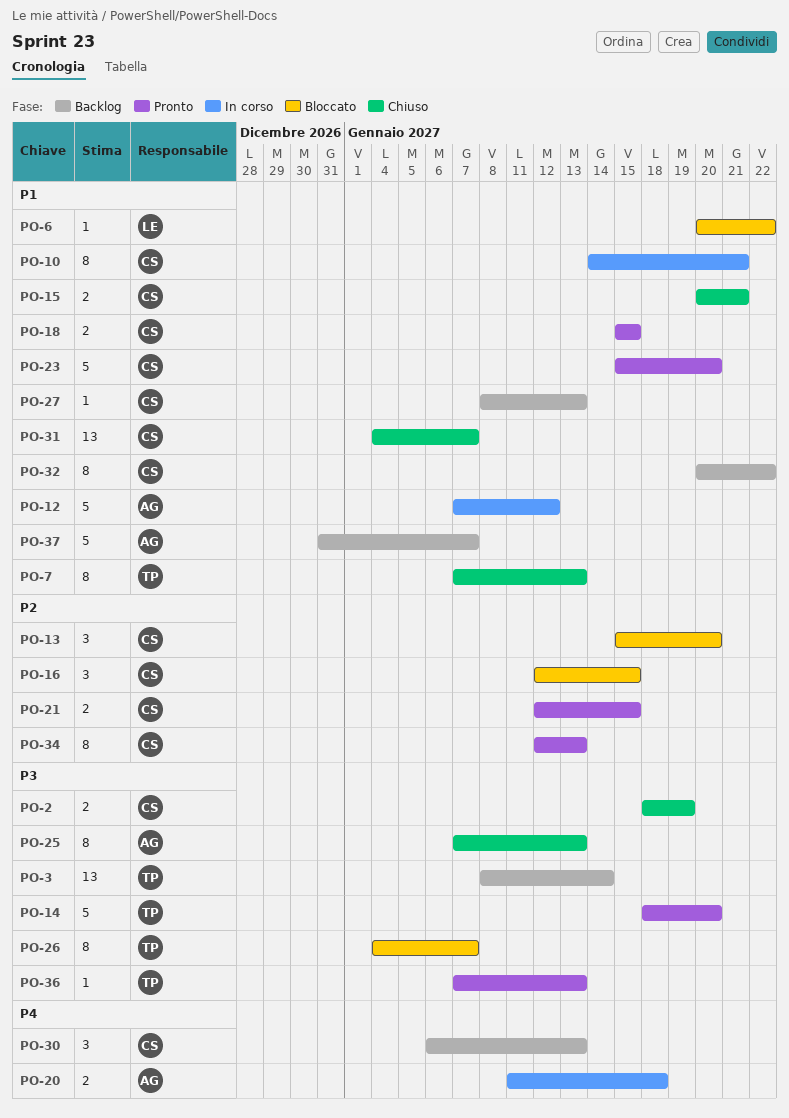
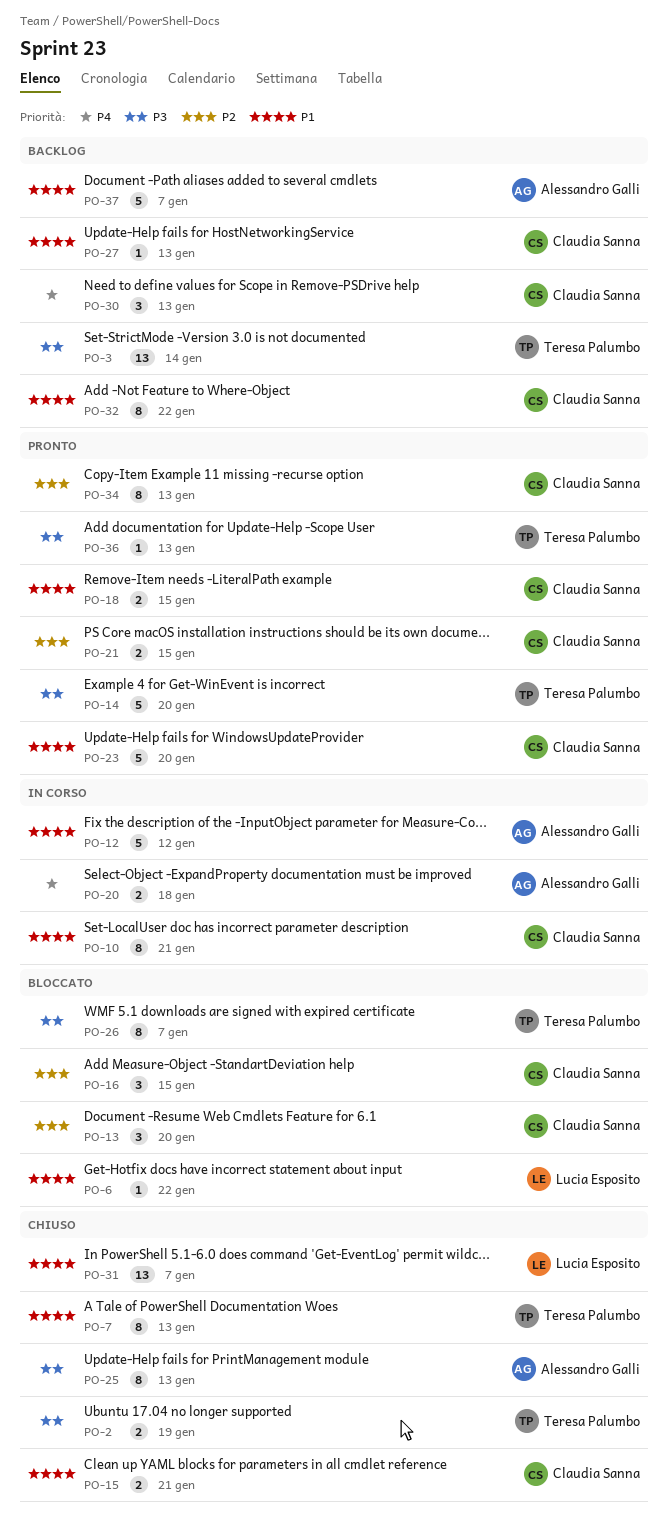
PO-2, owner: Claudia Sanna -> Teresa Palumbo
PO-31, owner: Claudia Sanna -> Lucia Esposito

